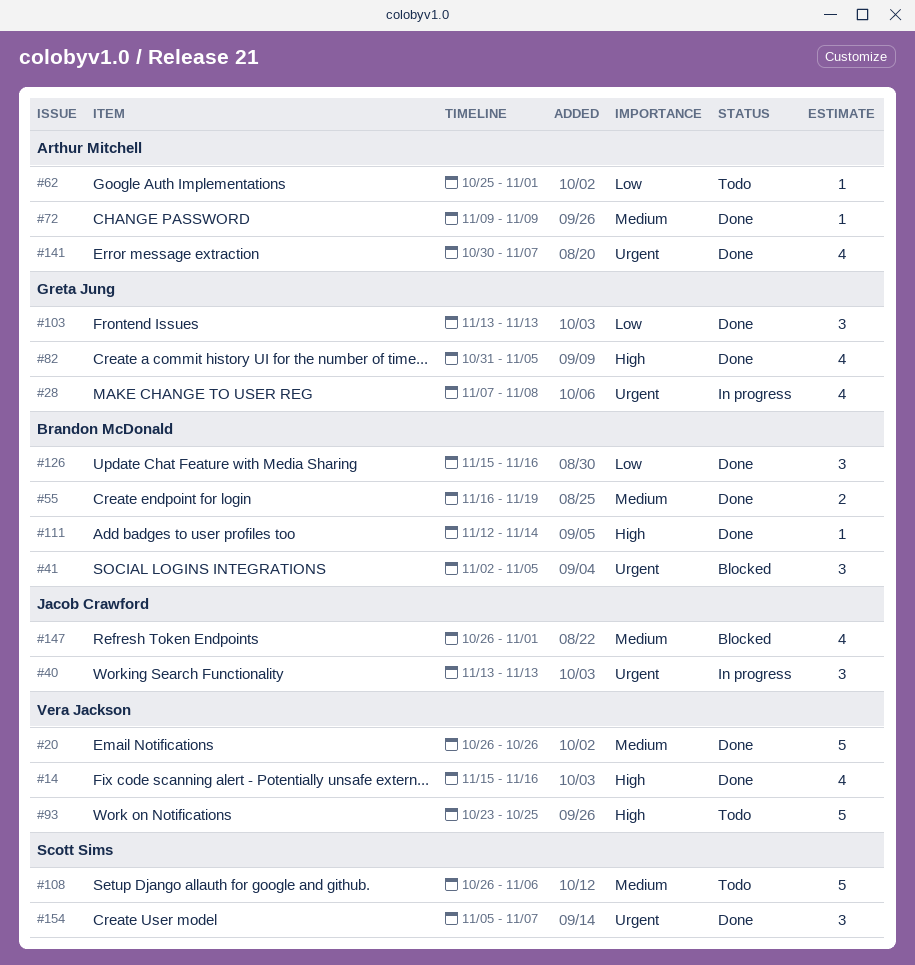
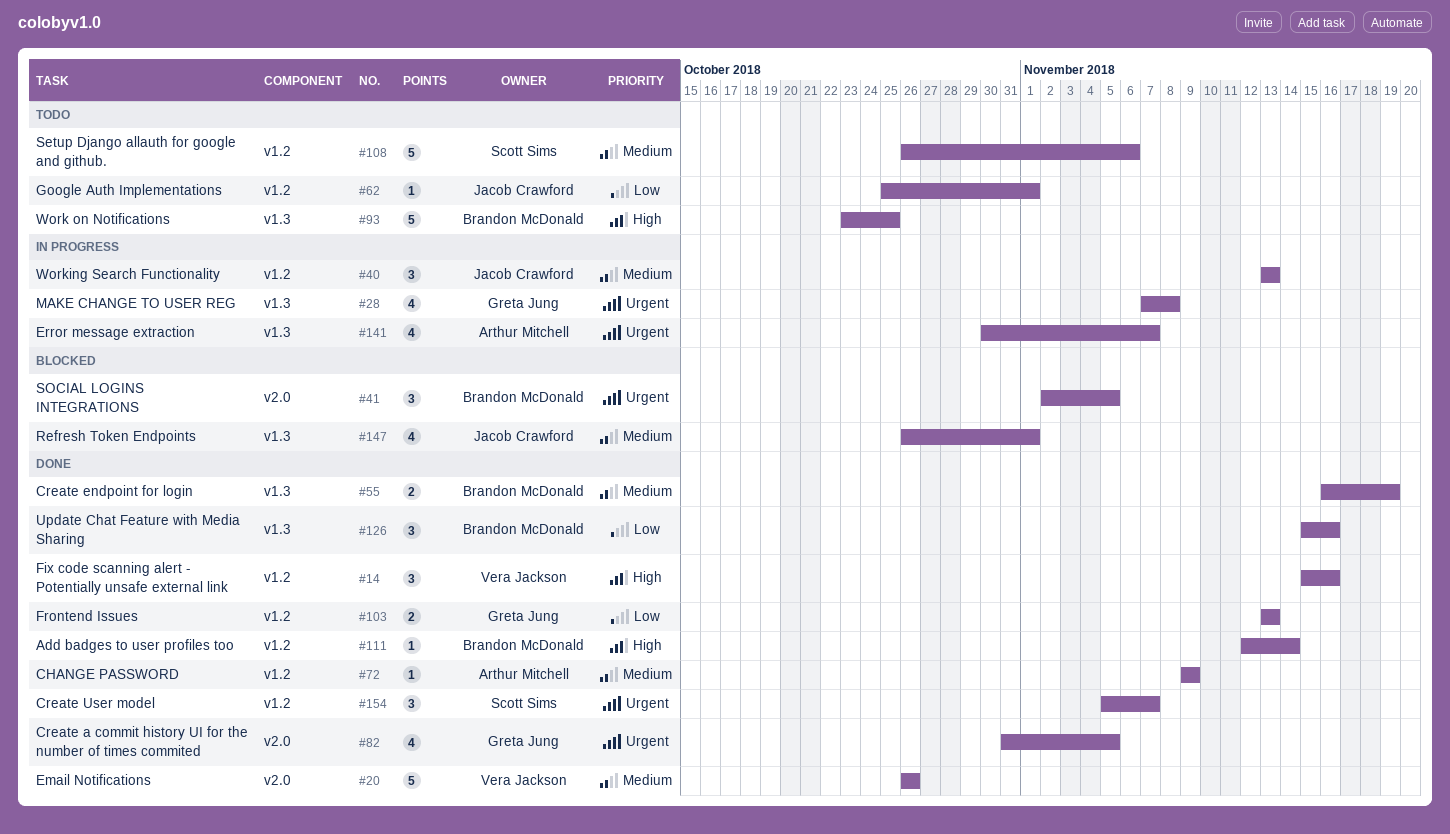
#14, estimate: 4 -> 3
#40, priority: Urgent -> Medium
#62, owner: Arthur Mitchell -> Jacob Crawford
#82, priority: High -> Urgent
#93, owner: Vera Jackson -> Brandon McDonald
#103, estimate: 3 -> 2
#141, status: Done -> In progress

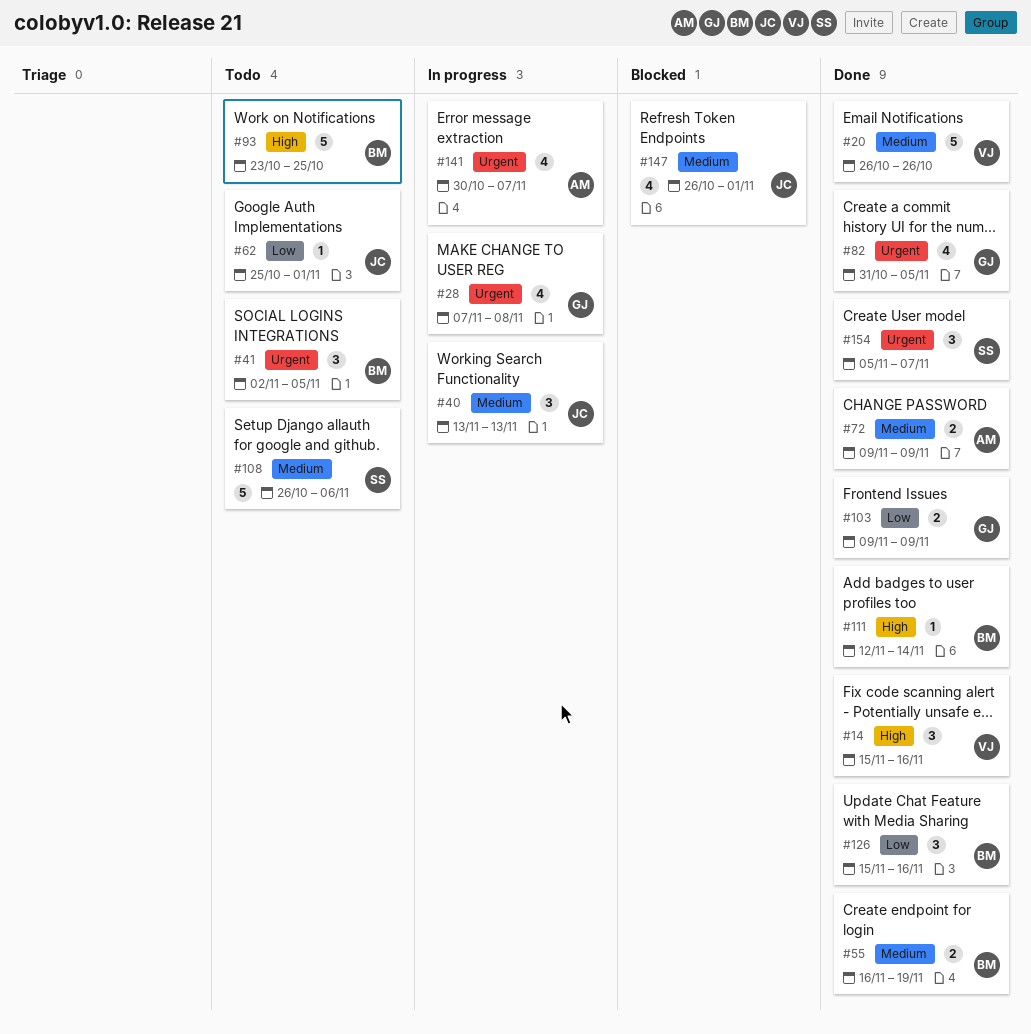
#41, status: Blocked -> Todo
#72, estimate: 1 -> 2
#103, start: Nov 13 -> Nov 9
#103, due: Nov 13 -> Nov 9

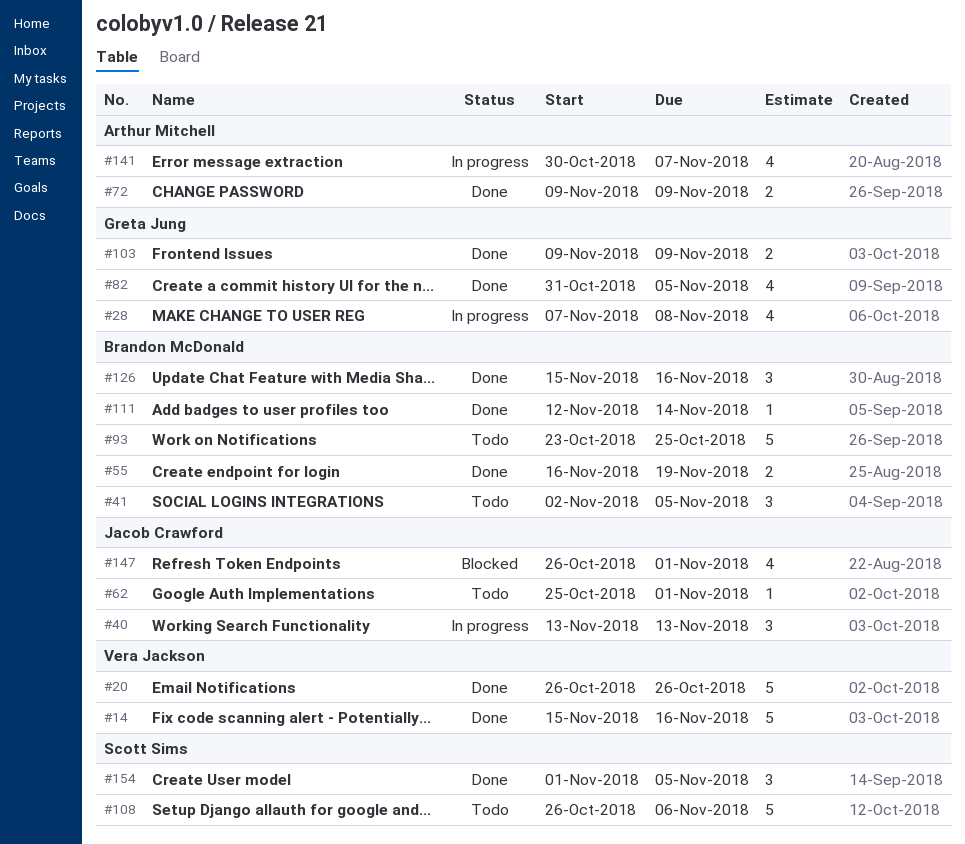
#14, estimate: 3 -> 5
#154, start: Nov 5 -> Nov 1
#154, due: Nov 7 -> Nov 5

